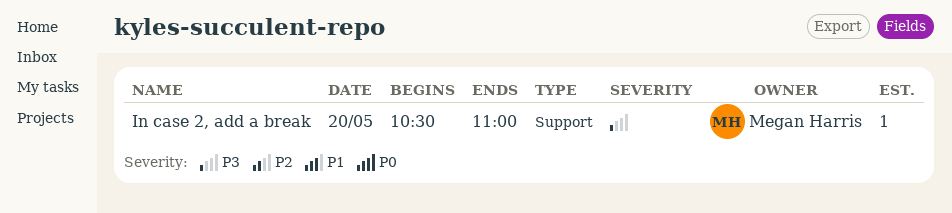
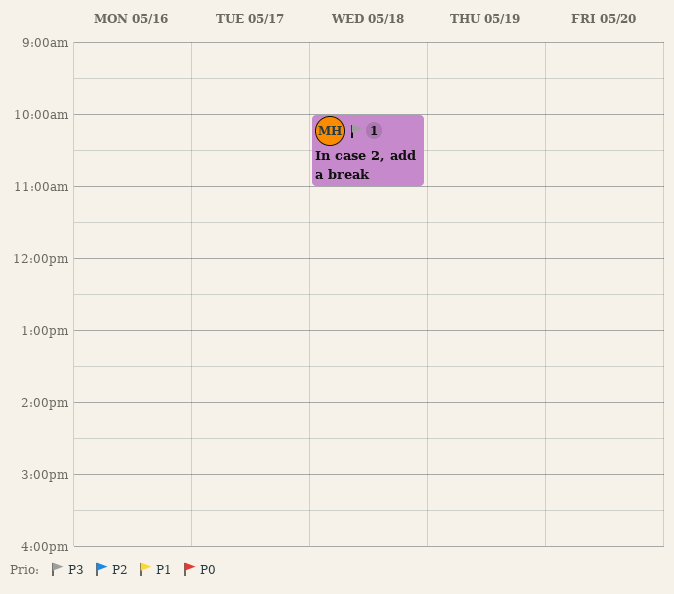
In case 2, add a break, day: May 20 -> May 18
In case 2, add a break, begins: 10:30 -> 10:00

